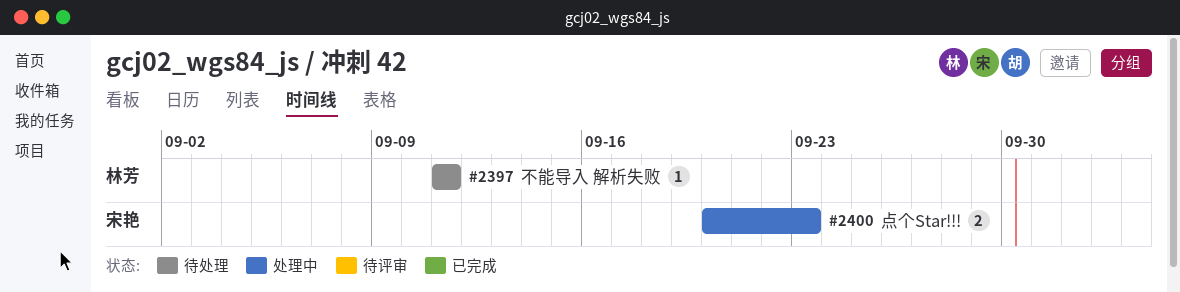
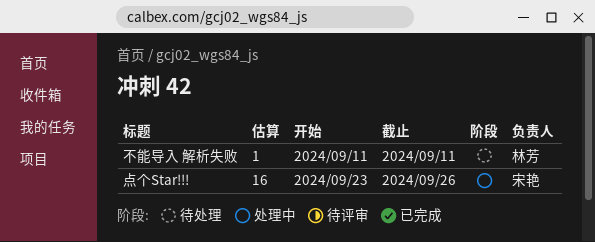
点个Star!!!, estimate: 2 -> 16
点个Star!!!, start: Sep 20 -> Sep 23
点个Star!!!, due: Sep 23 -> Sep 26

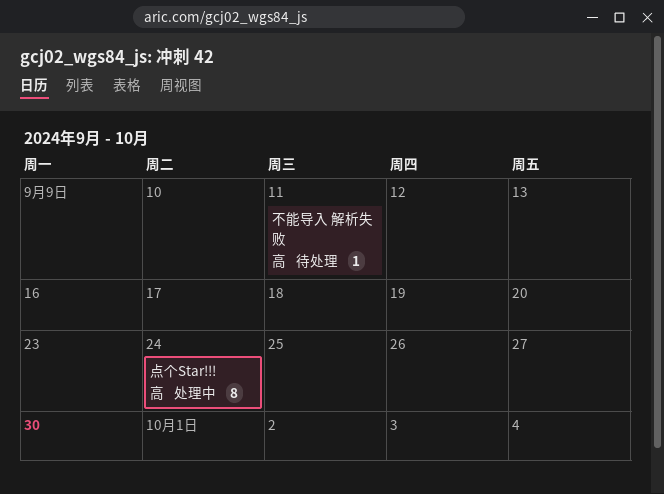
点个Star!!!, estimate: 16 -> 8
点个Star!!!, due: Sep 26 -> Sep 24

